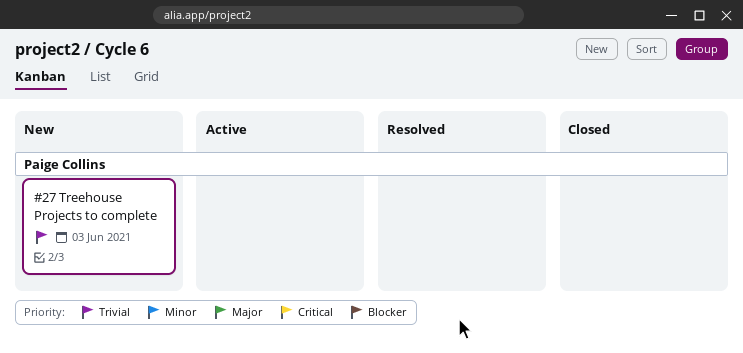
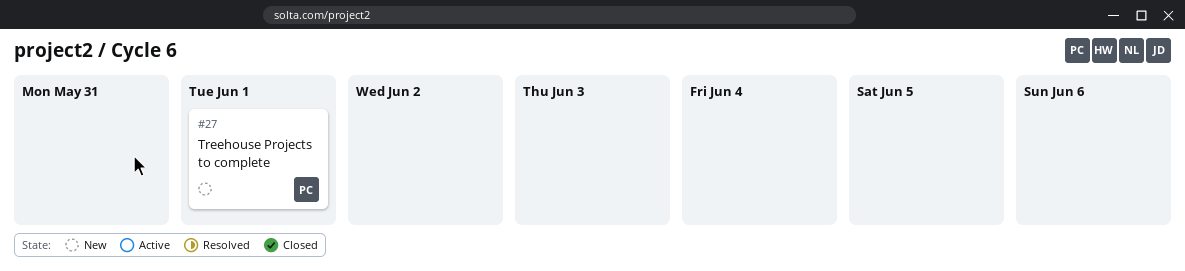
#27, due: Jun 3 -> Jun 1

